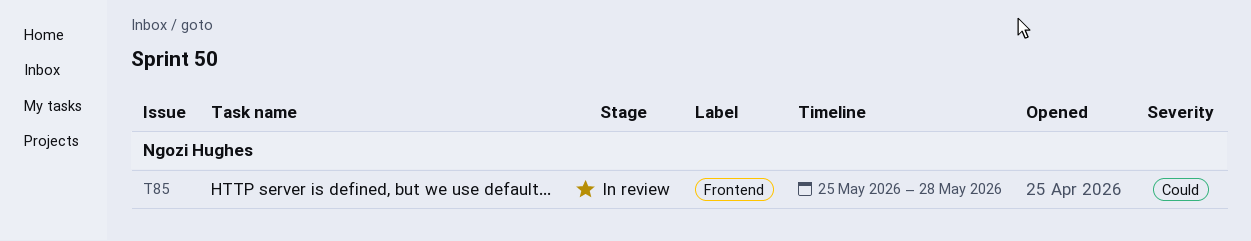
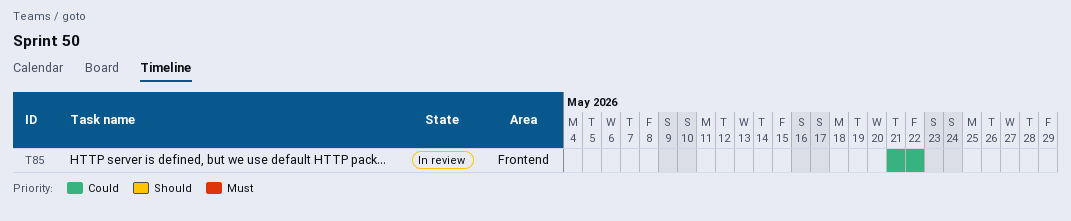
T85, start: May 25 -> May 21
T85, due: May 28 -> May 22

